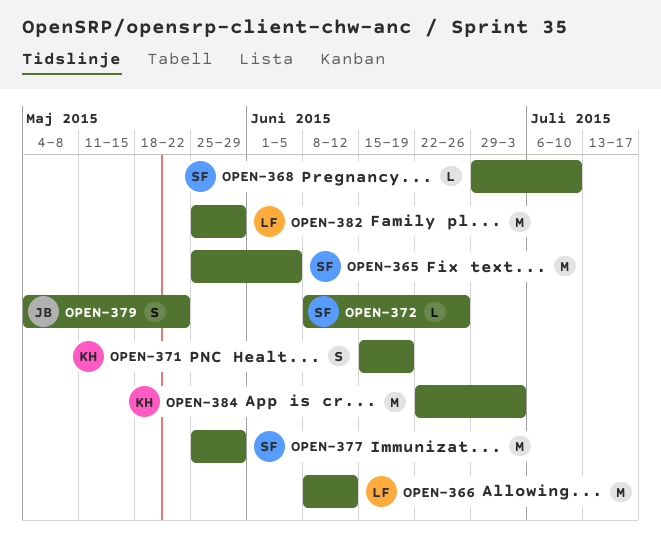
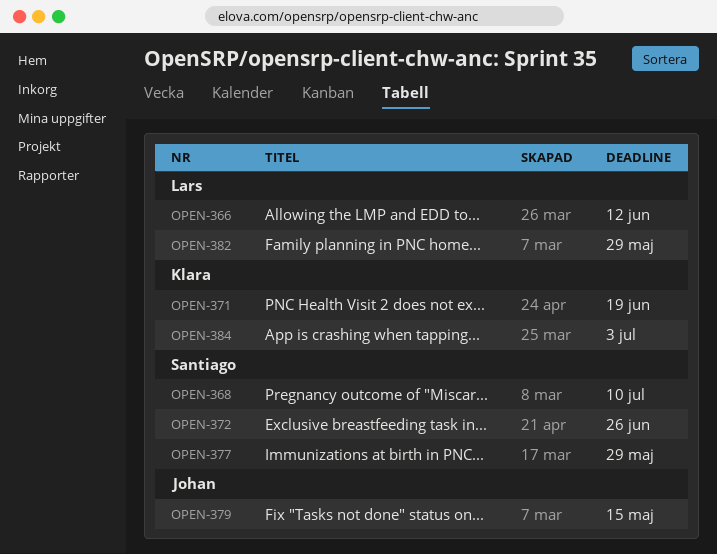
OPEN-365: present -> none
OPEN-379, due: May 22 -> May 15

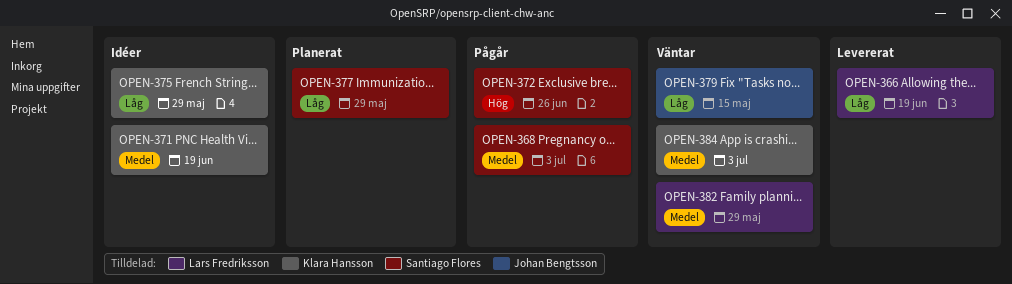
OPEN-366, due: Jun 12 -> Jun 19
OPEN-368, due: Jul 10 -> Jul 3
OPEN-375: none -> present

